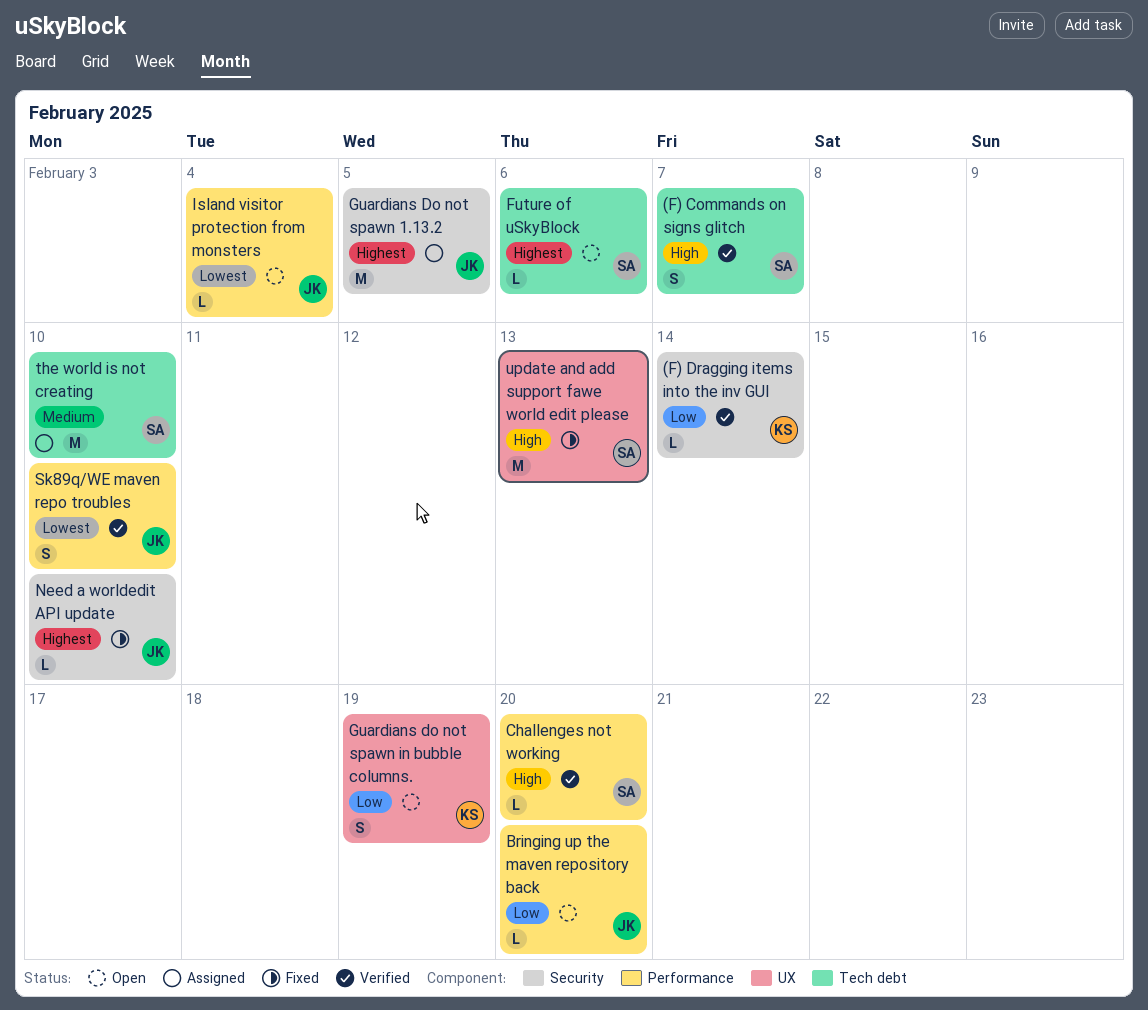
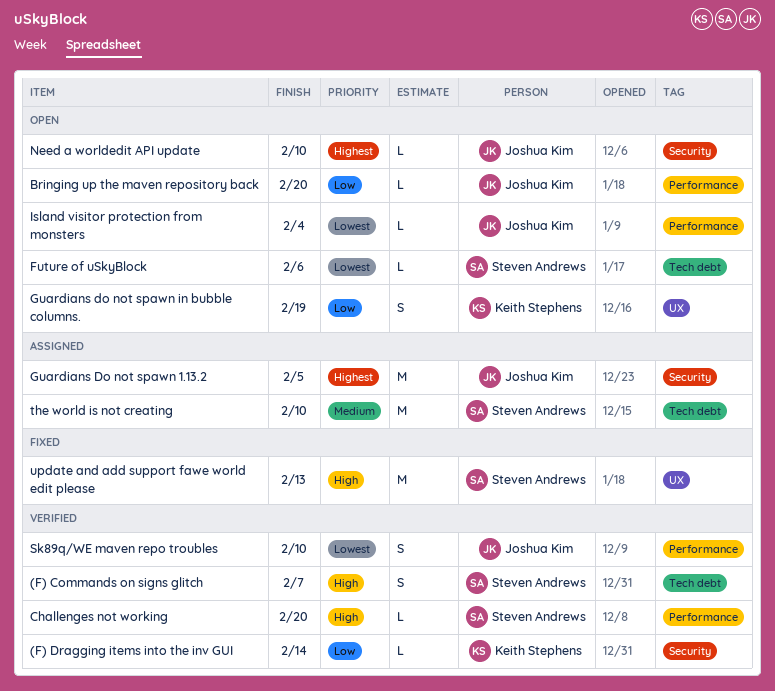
Future of uSkyBlock, priority: Highest -> Lowest
Need a worldedit API update, status: Fixed -> Open

